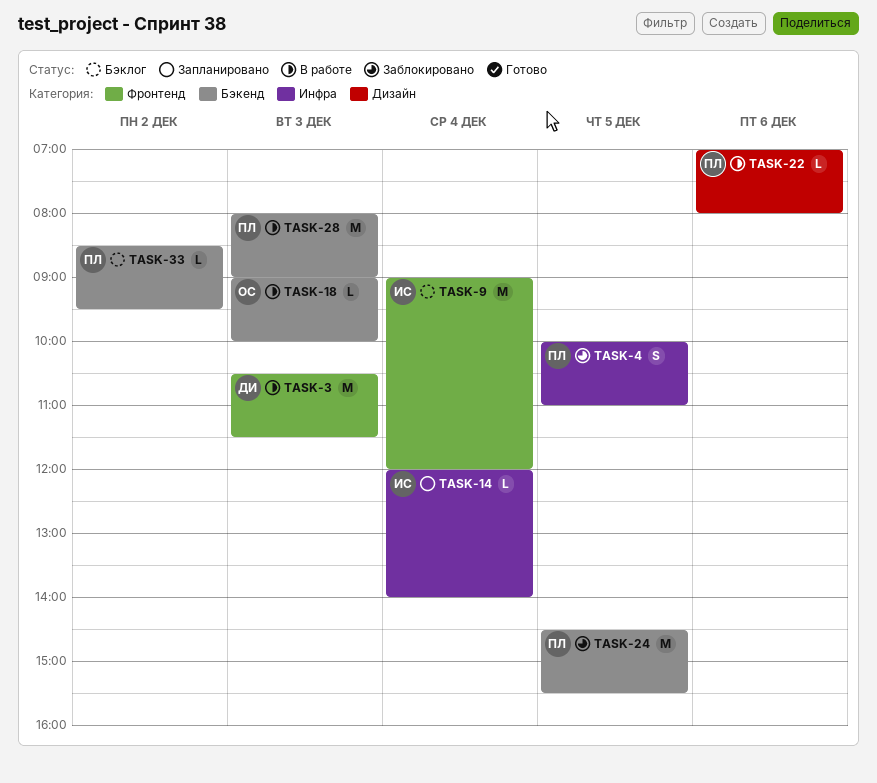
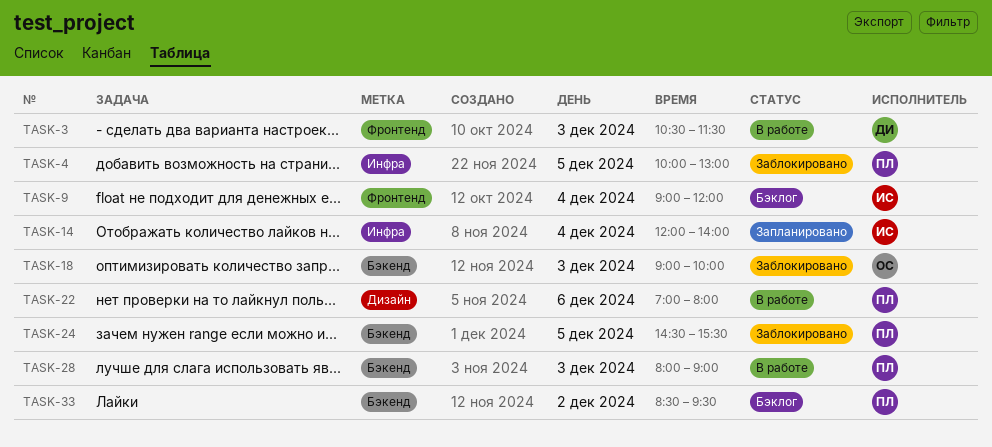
TASK-4, ends: 11:00 -> 13:00
TASK-18, status: В работе -> Заблокировано

